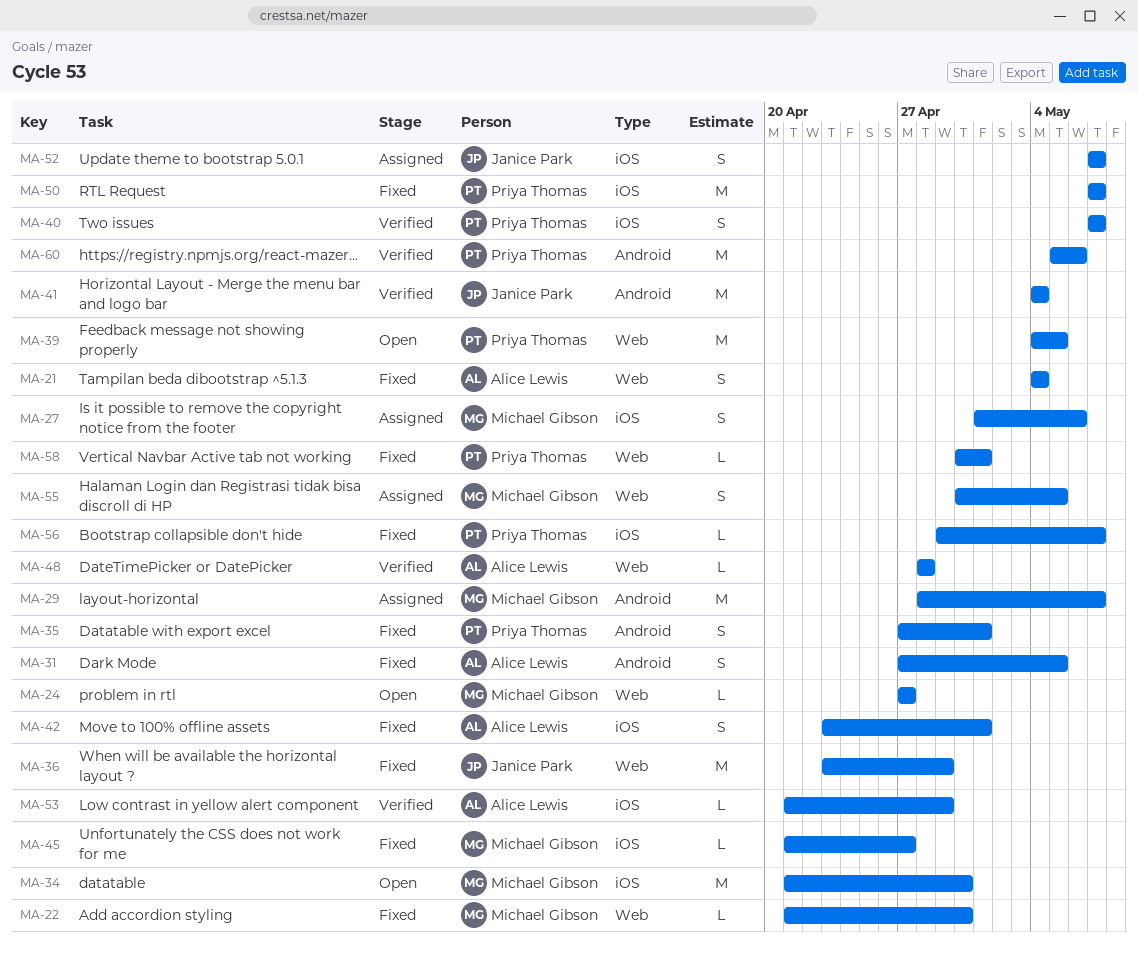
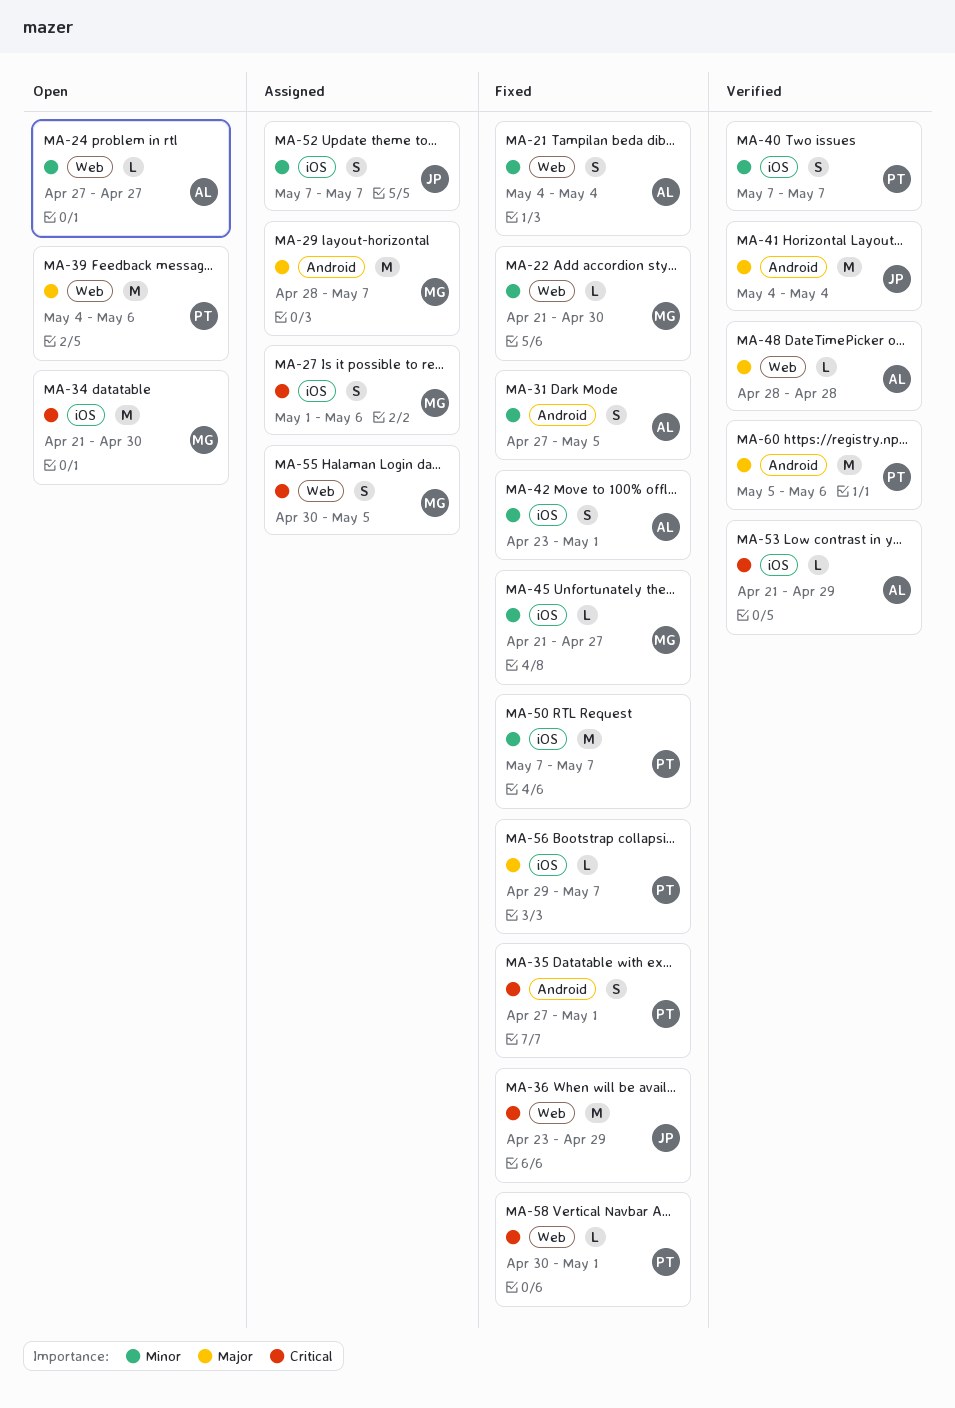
MA-24, owner: Michael Gibson -> Alice Lewis
MA-39, due: May 5 -> May 6

